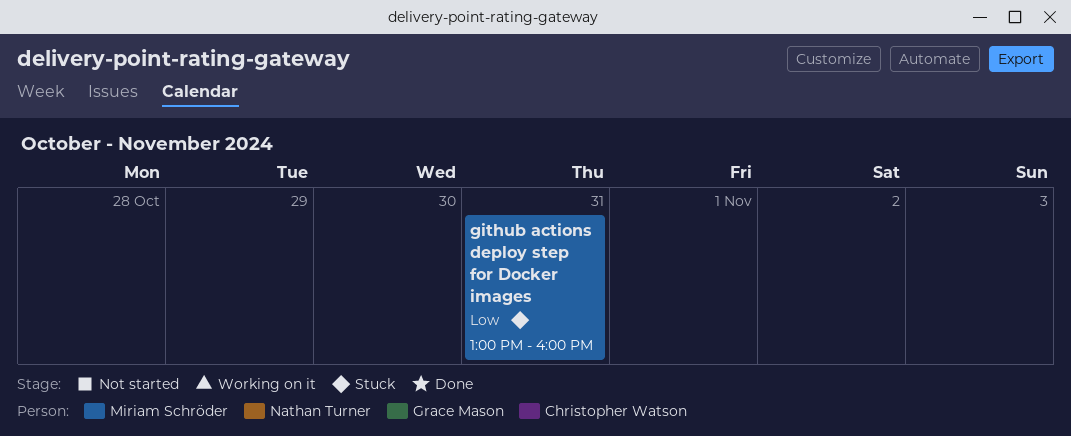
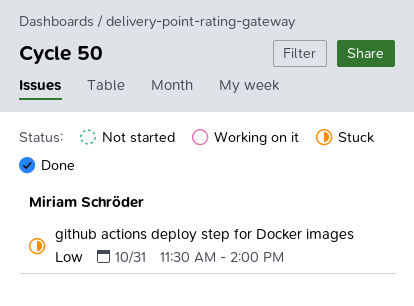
github actions deploy step for Docker images, begins: 13:00 -> 11:30
github actions deploy step for Docker images, ends: 16:00 -> 14:00

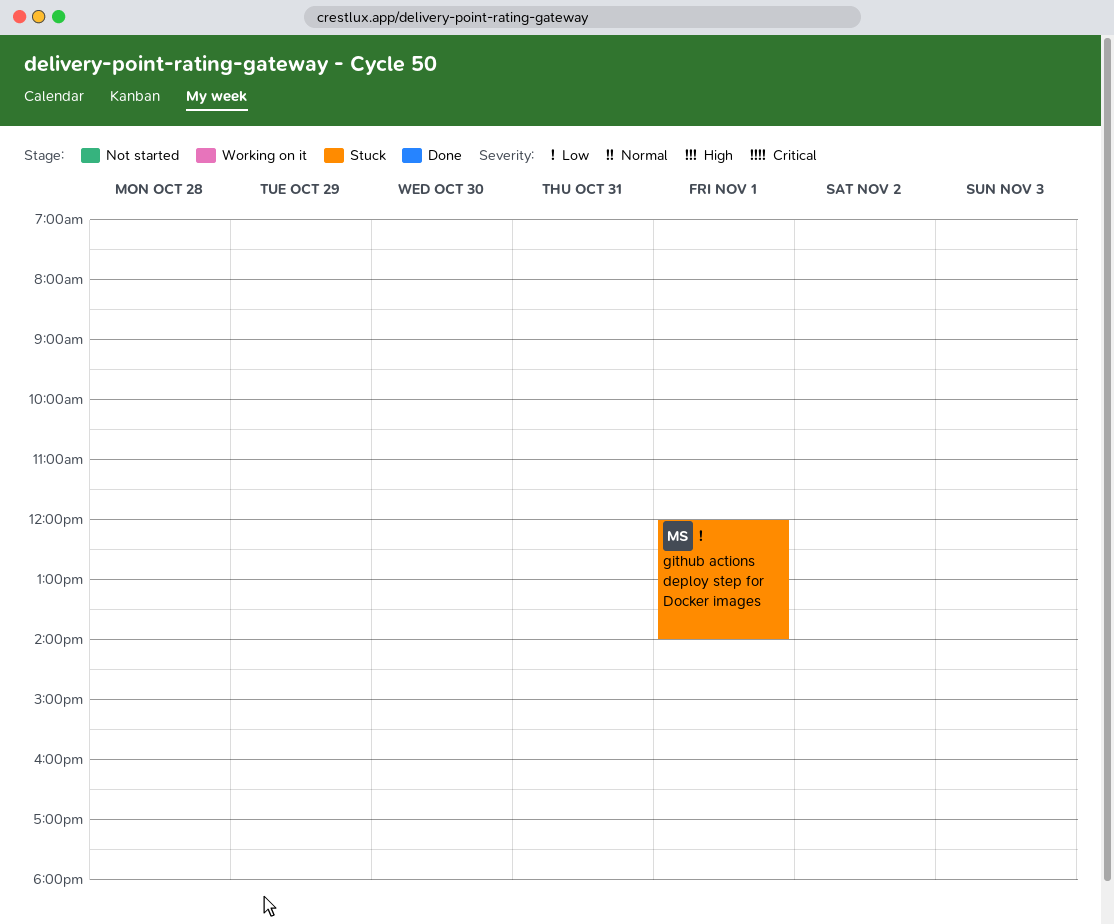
github actions deploy step for Docker images, day: Oct 31 -> Nov 1
github actions deploy step for Docker images, begins: 11:30 -> 12:00

